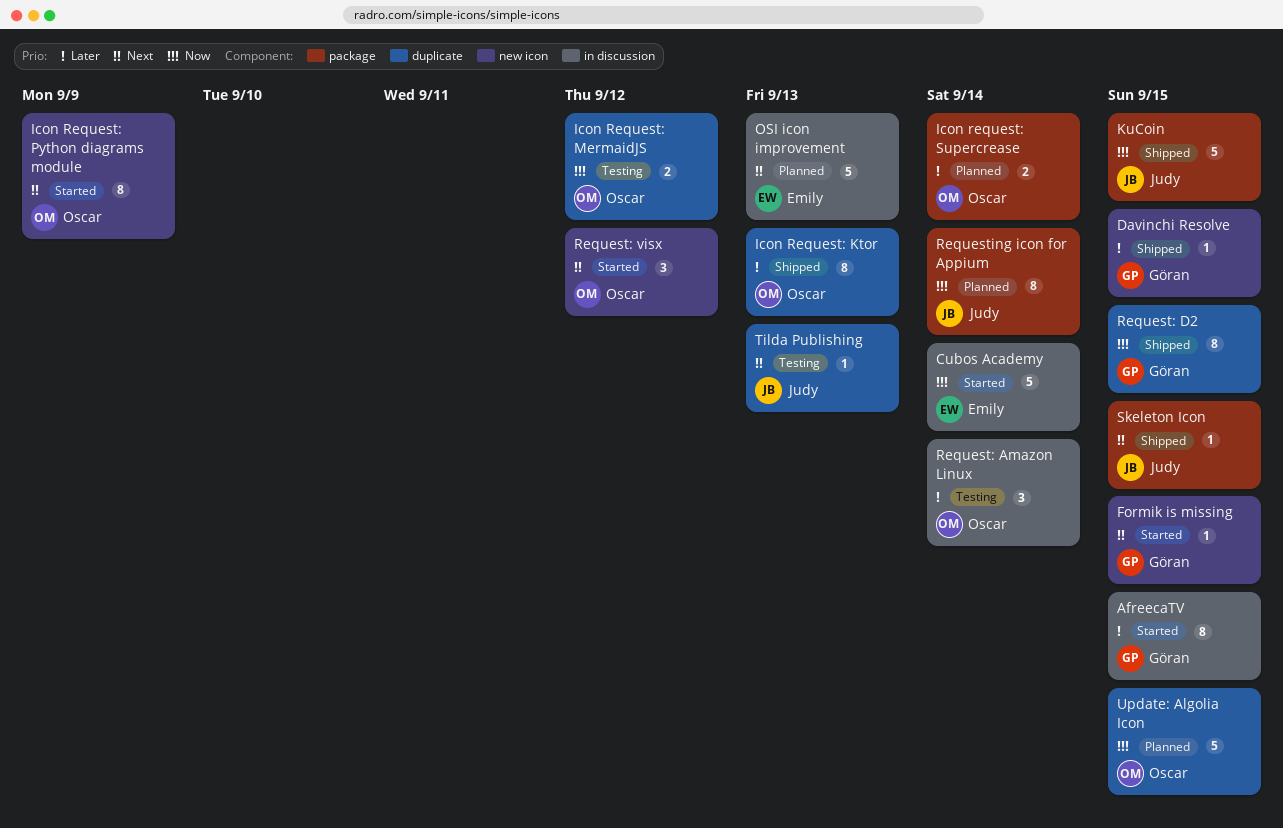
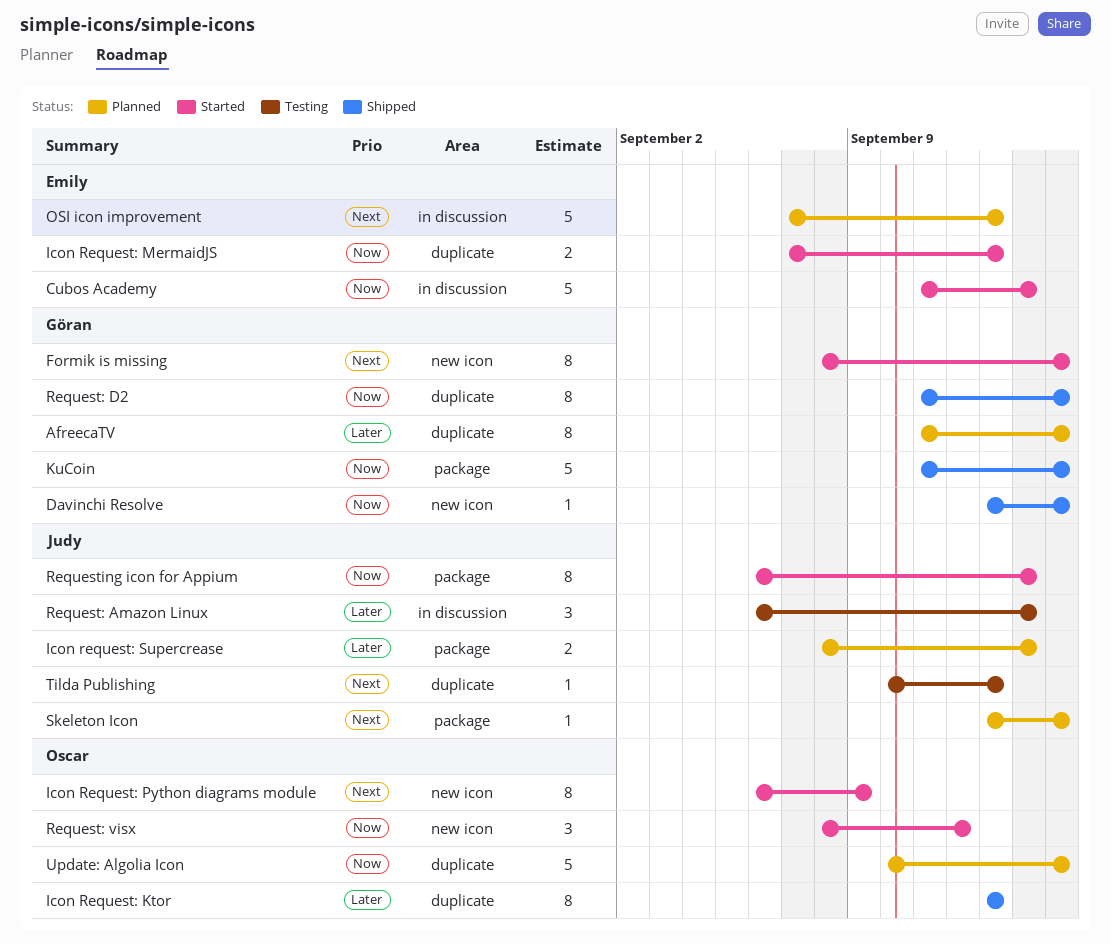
AfreecaTV, status: Started -> Planned
AfreecaTV, label: in discussion -> duplicate
Davinchi Resolve, priority: Later -> Now
Formik is missing, estimate: 1 -> 8
Icon Request: MermaidJS, status: Testing -> Started
Icon Request: MermaidJS, owner: Oscar -> Emily
Icon Request: MermaidJS, due: Sep 12 -> Sep 13
Icon request: Supercrease, owner: Oscar -> Judy
KuCoin, owner: Judy -> Göran
Request: Amazon Linux, owner: Oscar -> Judy
Request: visx, priority: Next -> Now
Requesting icon for Appium, status: Planned -> Started
Skeleton Icon, status: Shipped -> Planned

